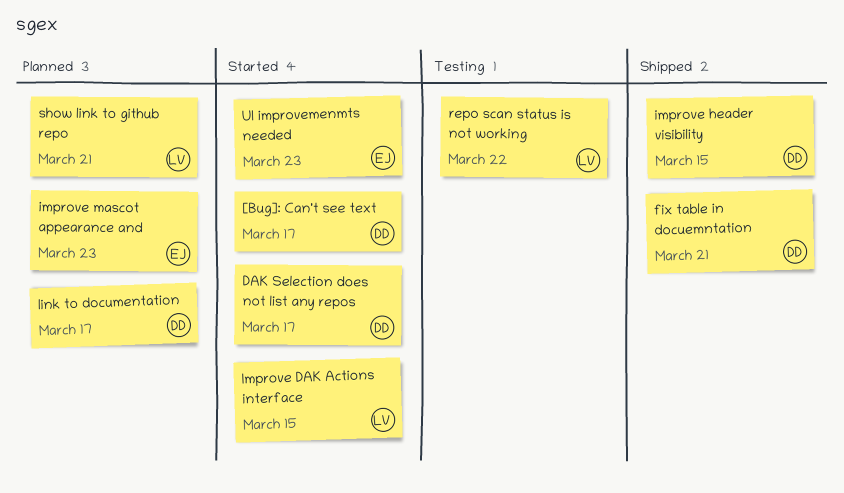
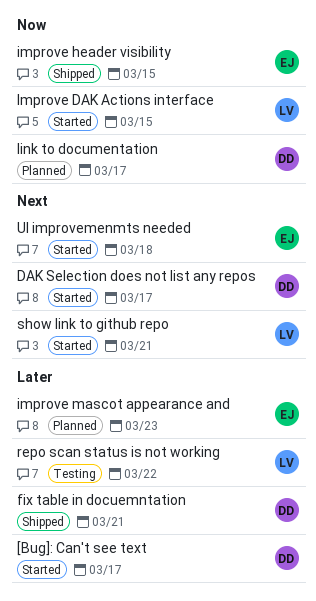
improve header visibility, owner: DD -> EJ
show link to github repo, status: Planned -> Started
UI improvemenmts needed, due: Mar 23 -> Mar 18

